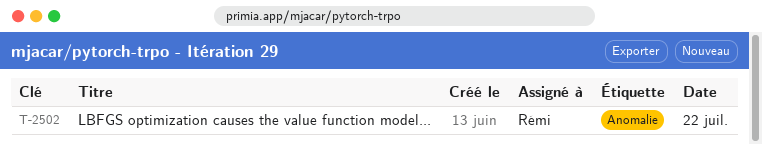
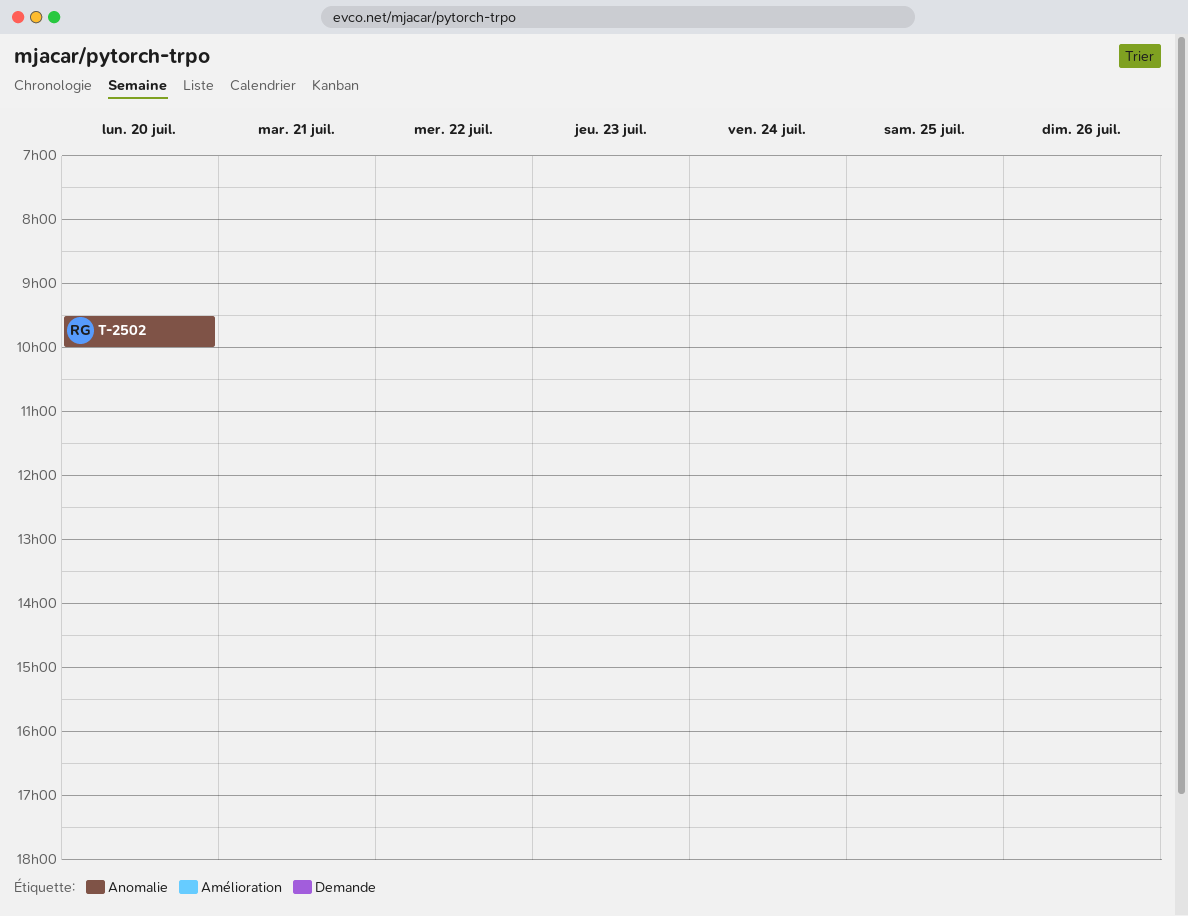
T-2502, day: Jul 22 -> Jul 20

